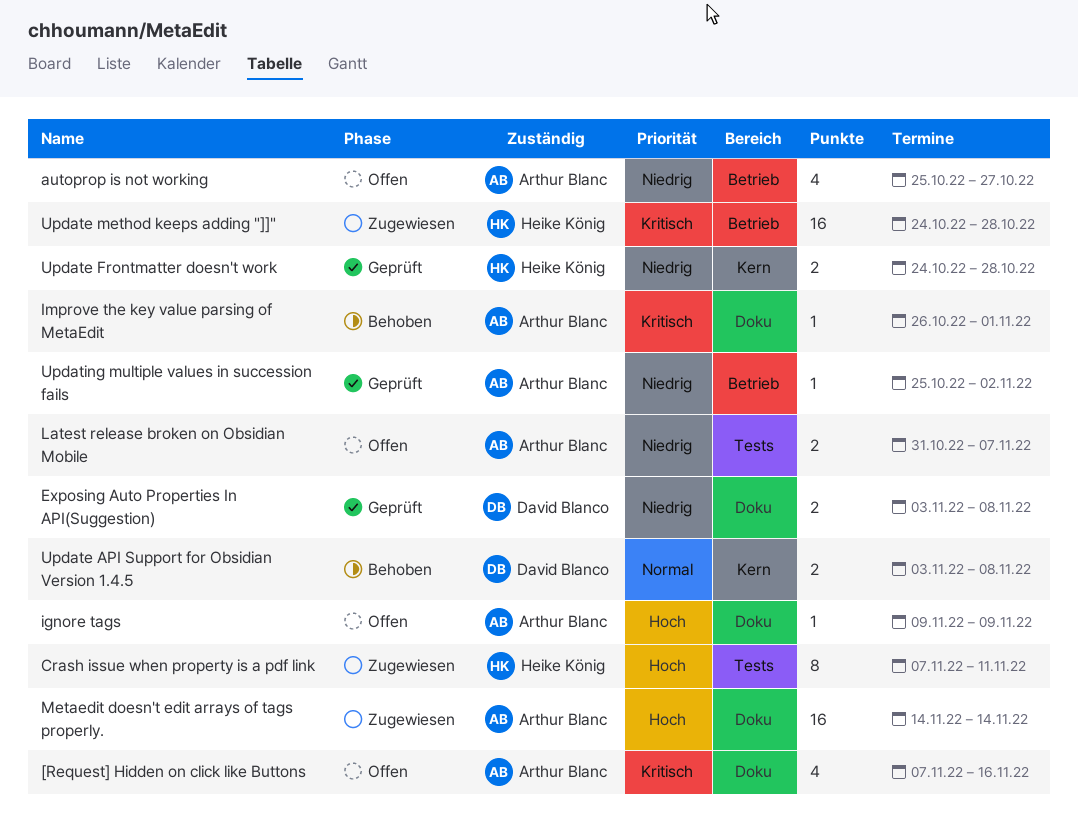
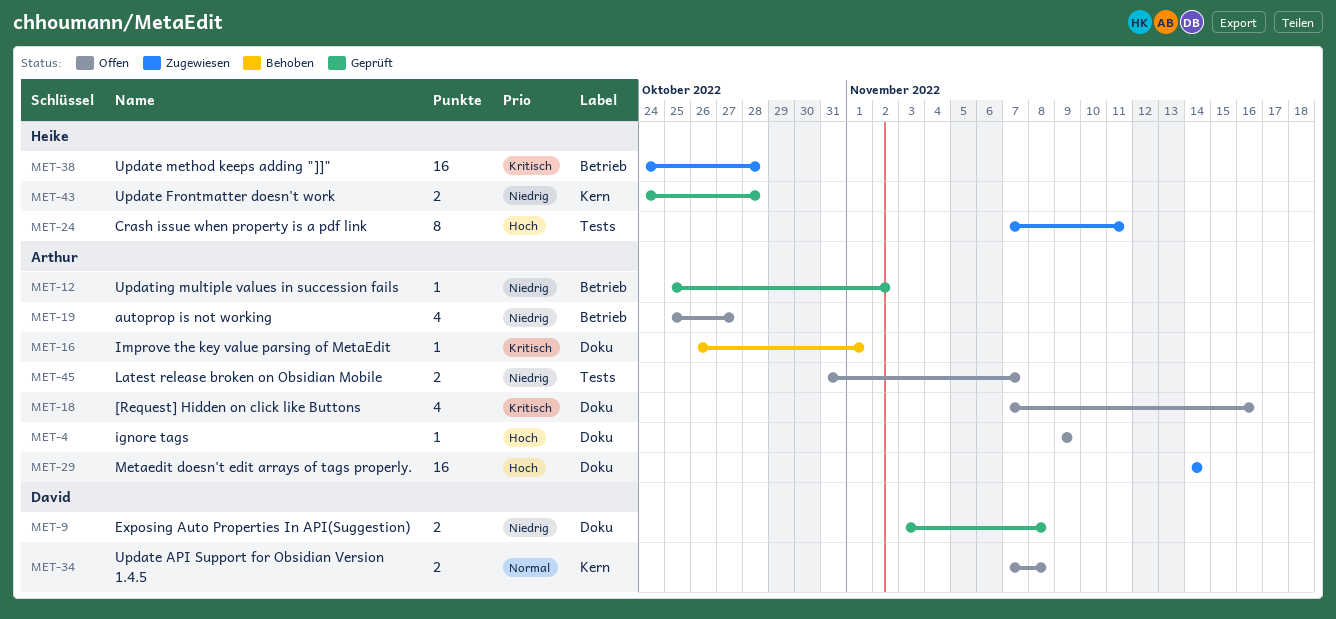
Update API Support for Obsidian Version 1.4.5, status: Behoben -> Offen
Update API Support for Obsidian Version 1.4.5, start: Nov 3 -> Nov 7

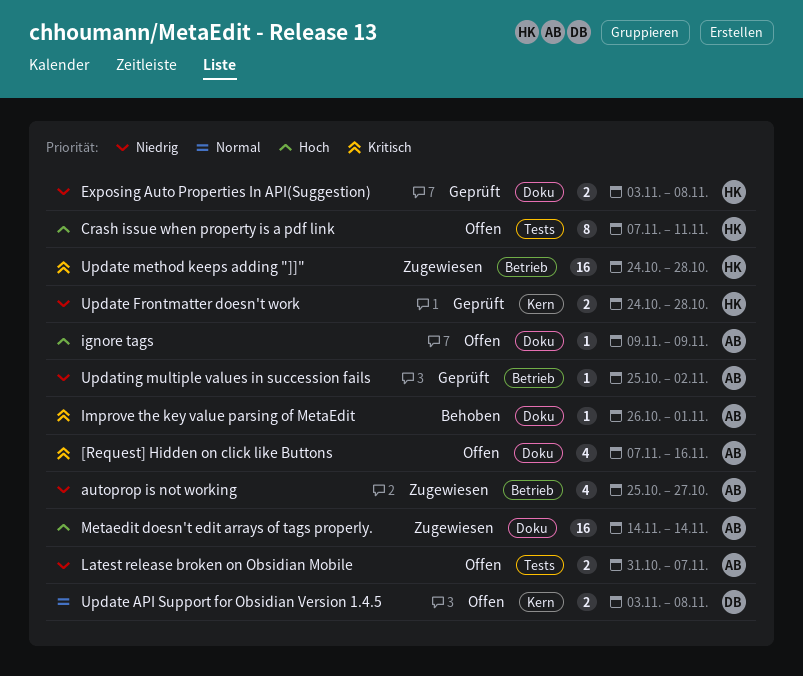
autoprop is not working, status: Offen -> Zugewiesen
Crash issue when property is a pdf link, status: Zugewiesen -> Offen
Exposing Auto Properties In API(Suggestion), owner: David -> Heike
Update API Support for Obsidian Version 1.4.5, start: Nov 7 -> Nov 3

